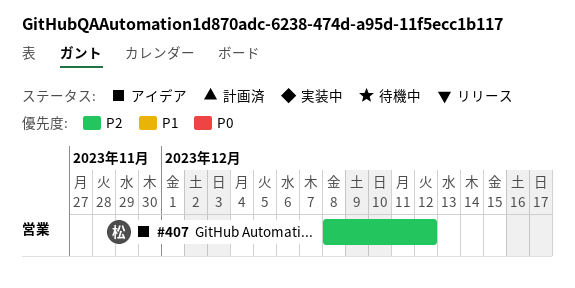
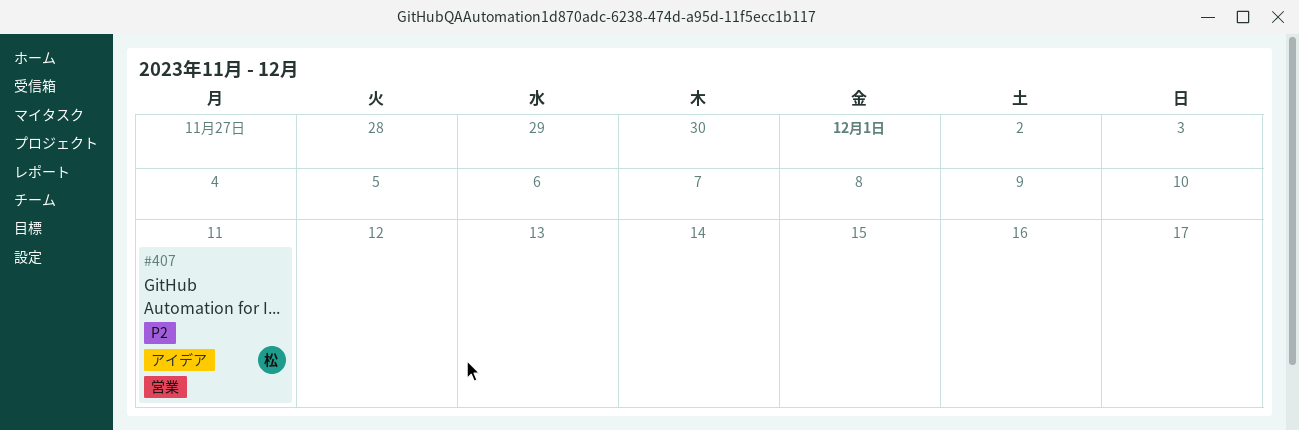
#407, due: Dec 12 -> Dec 11

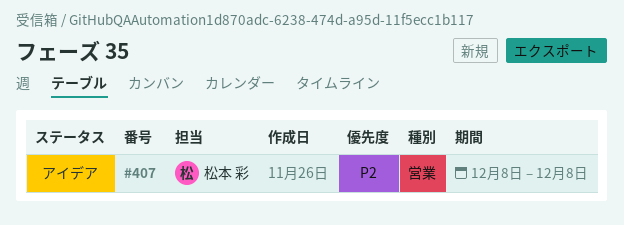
#407, due: Dec 11 -> Dec 8

